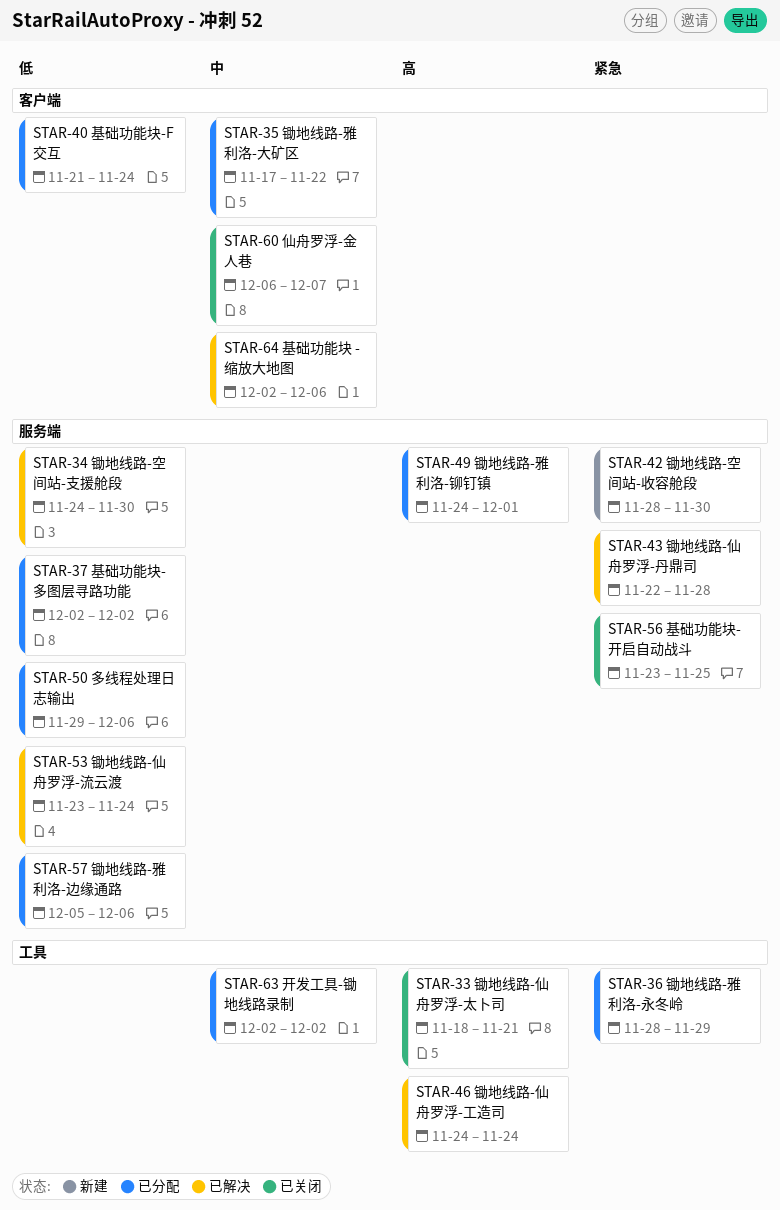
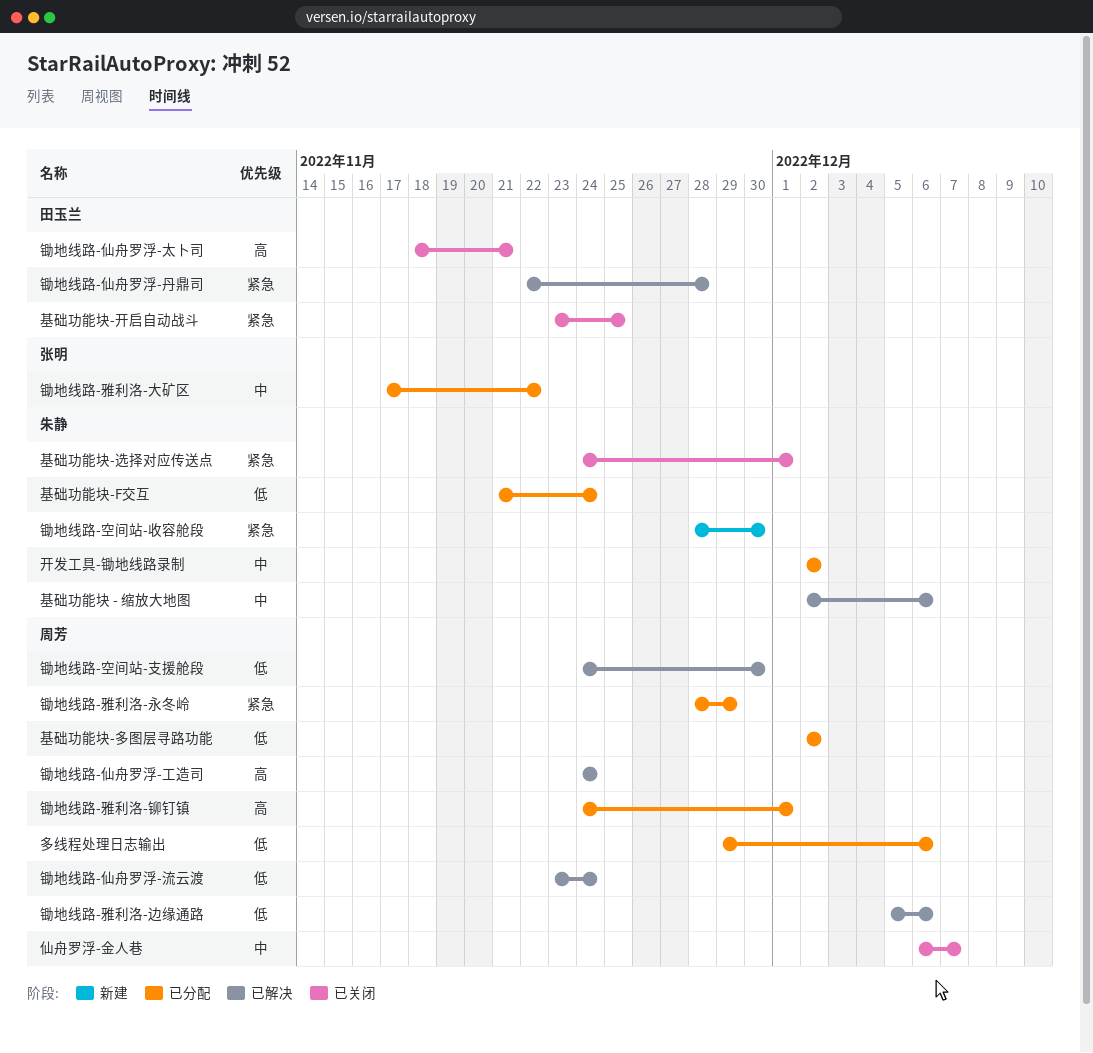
基础功能块-选择对应传送点: none -> present
锄地线路-雅利洛-边缘通路, status: 已分配 -> 已解决

